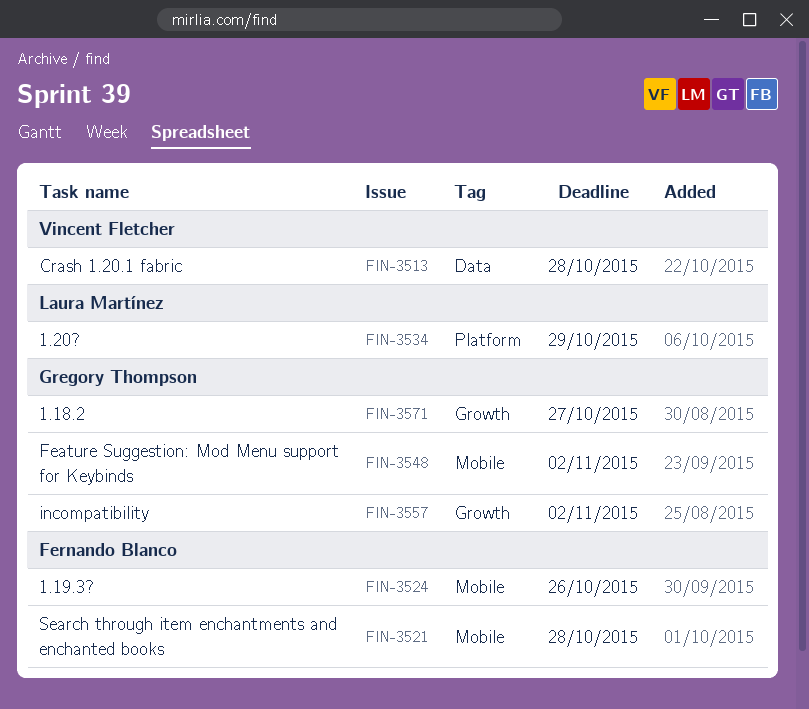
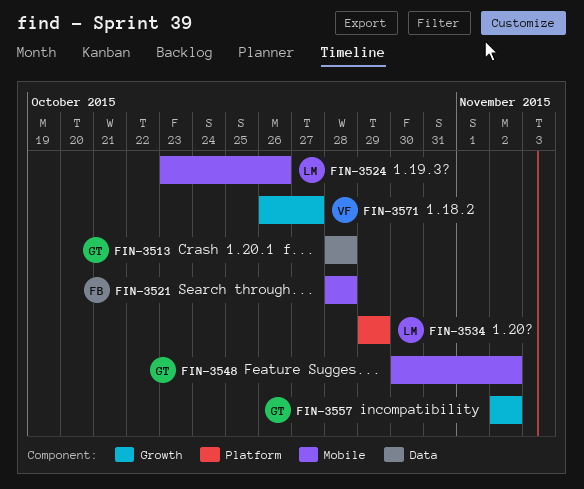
FIN-3513, owner: Vincent Fletcher -> Gregory Thompson
FIN-3524, owner: Fernando Blanco -> Laura Martínez
FIN-3571, owner: Gregory Thompson -> Vincent Fletcher

